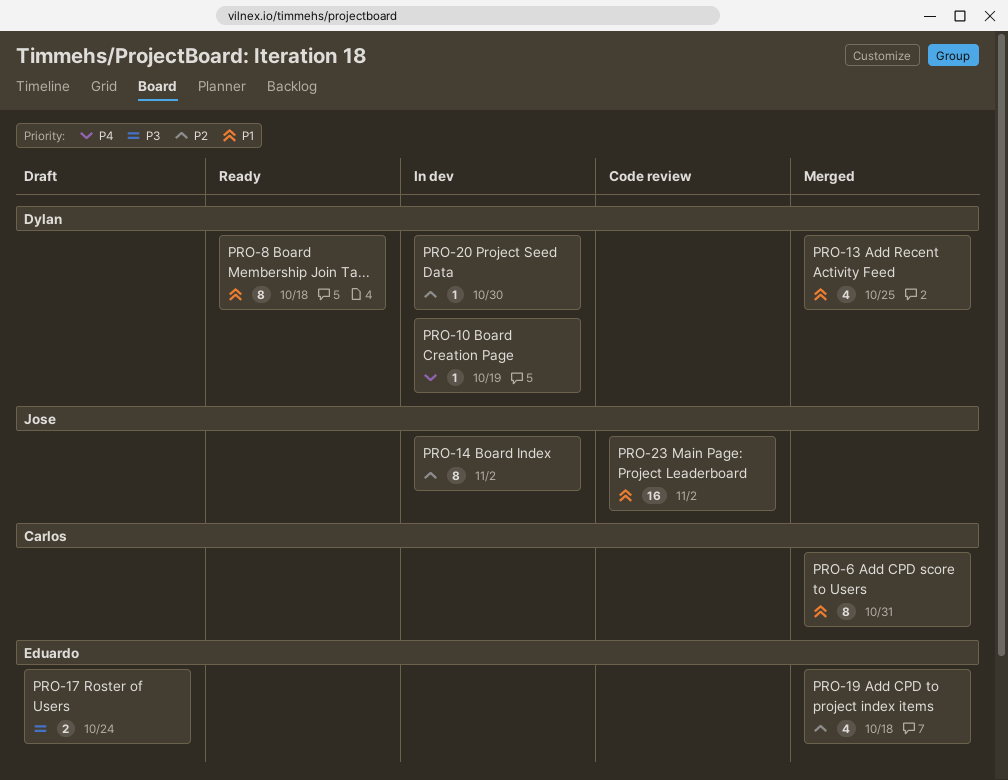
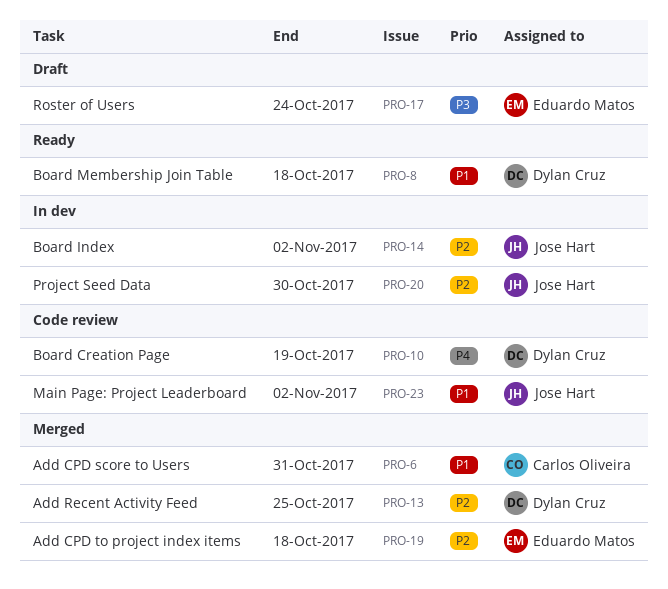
PRO-10, status: In dev -> Code review
PRO-13, priority: P1 -> P2
PRO-20, owner: Dylan Cruz -> Jose Hart

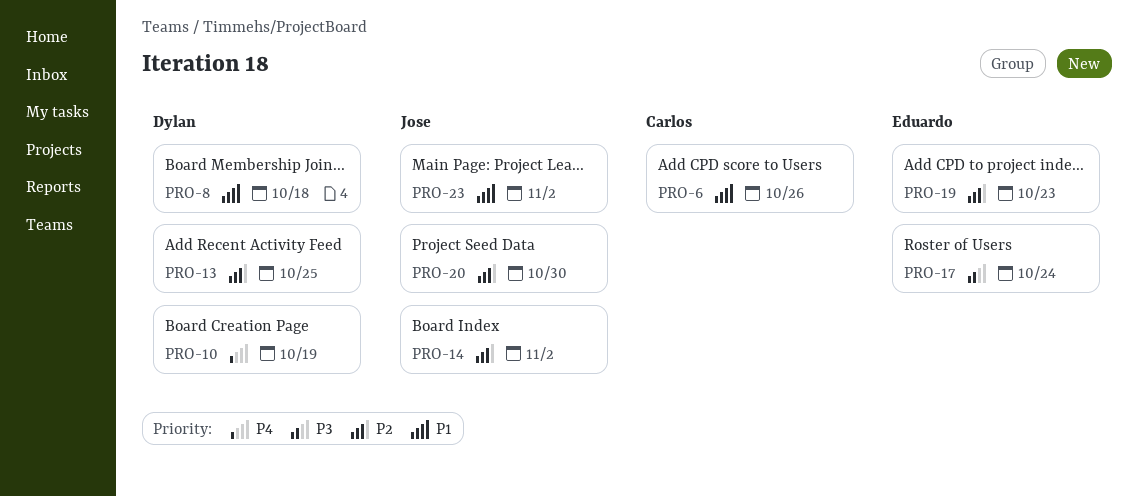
PRO-6, due: Oct 31 -> Oct 26
PRO-19, due: Oct 18 -> Oct 23

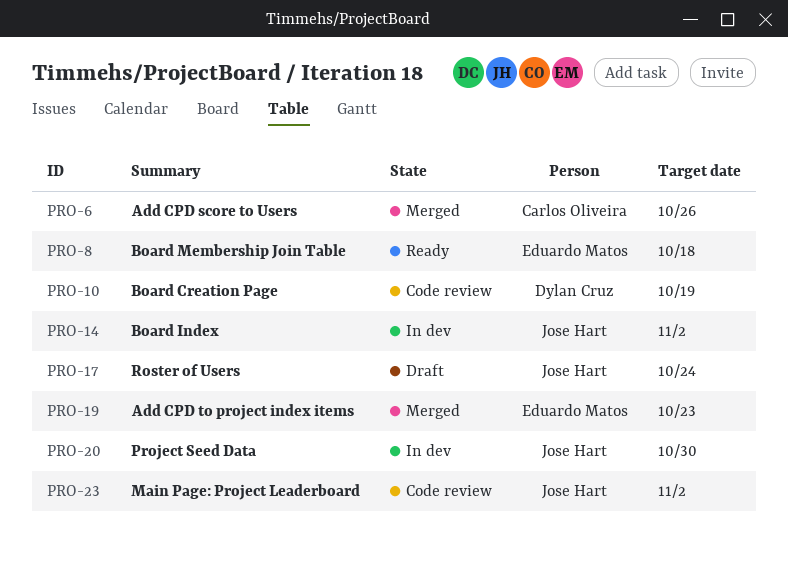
PRO-8, owner: Dylan Cruz -> Eduardo Matos
PRO-13: present -> none
PRO-17, owner: Eduardo Matos -> Jose Hart

